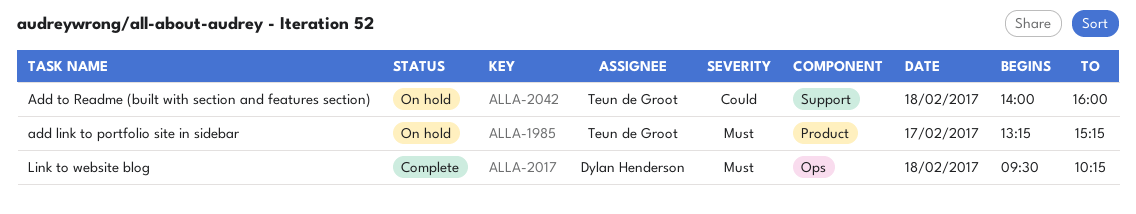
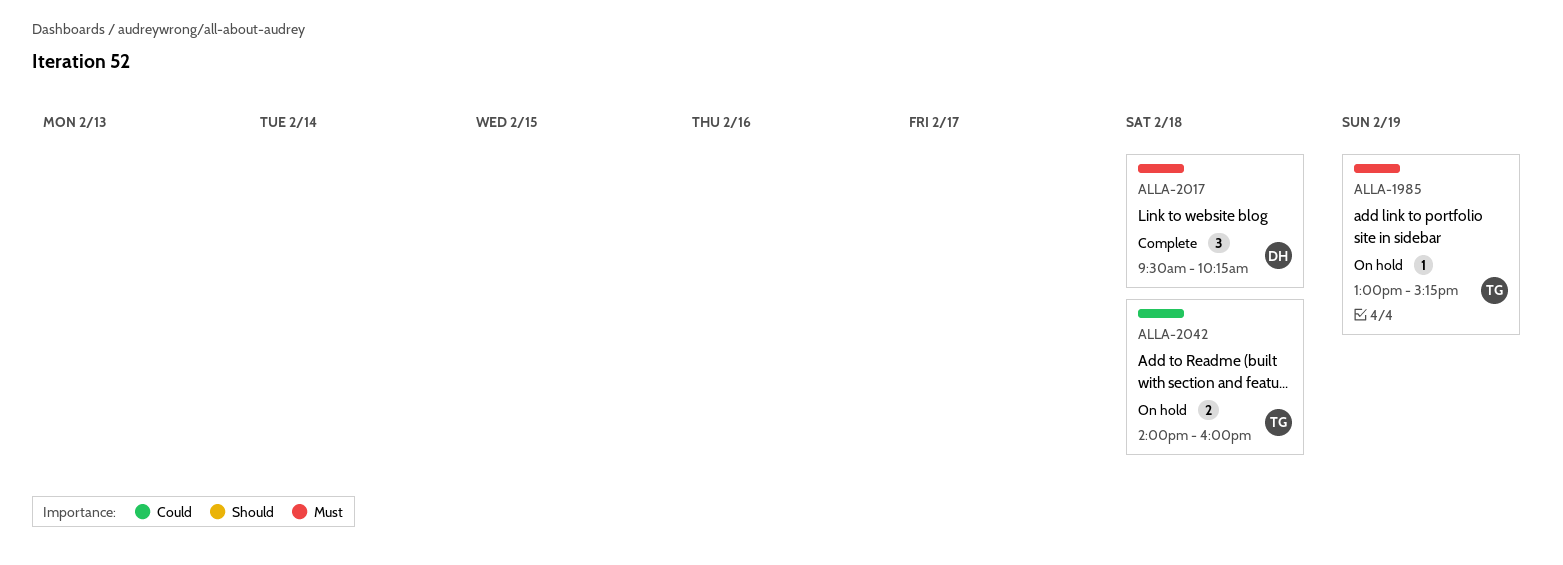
ALLA-1985, day: Feb 17 -> Feb 19
ALLA-1985, begins: 13:15 -> 13:00

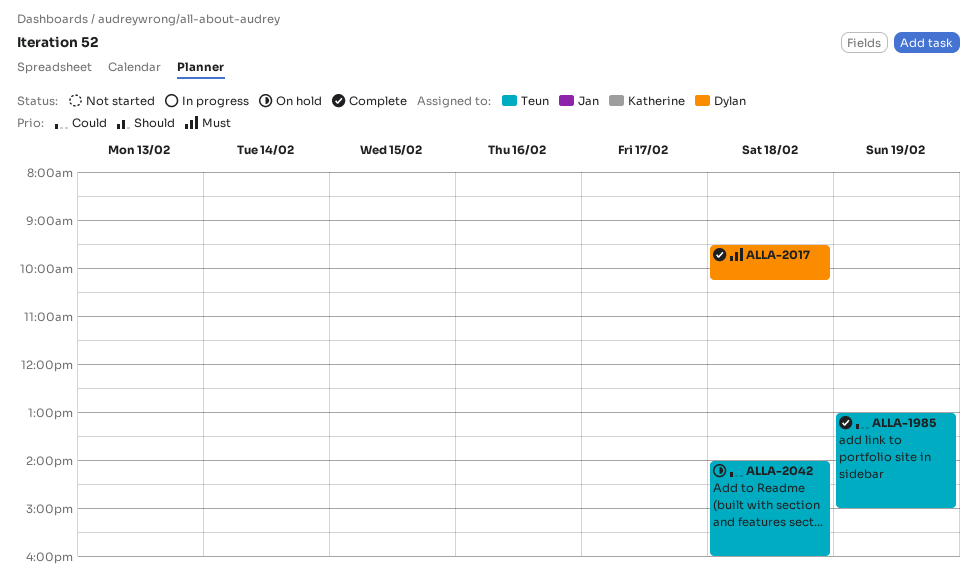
ALLA-1985, status: On hold -> Complete
ALLA-1985, priority: Must -> Could
ALLA-1985, ends: 15:15 -> 15:00

